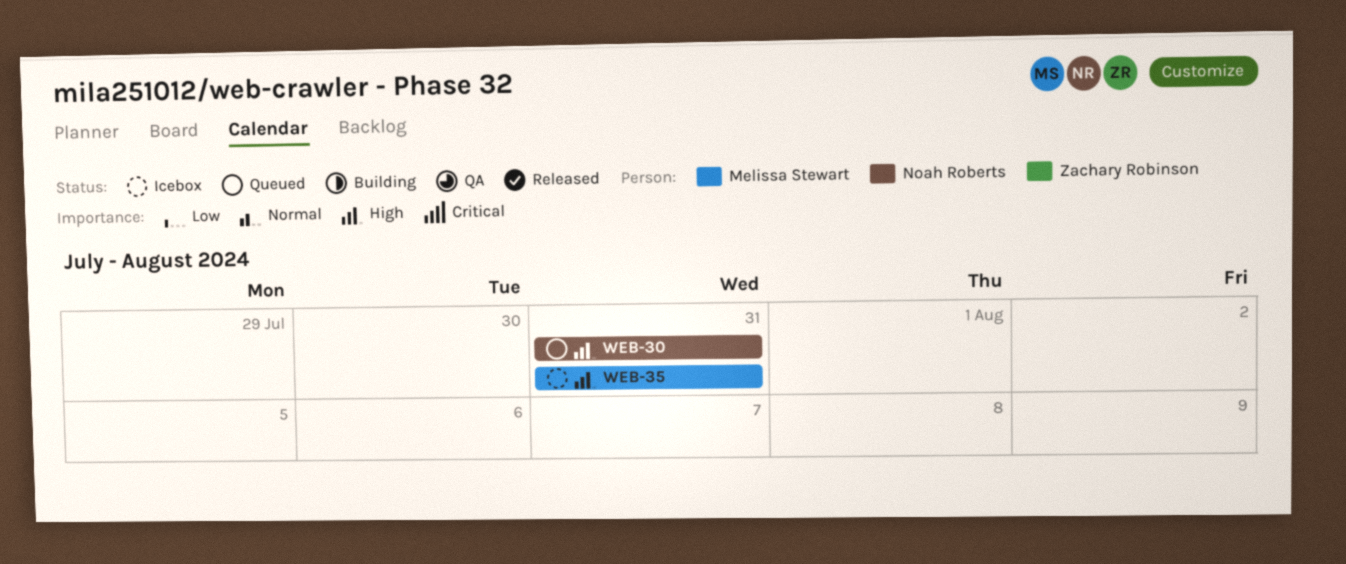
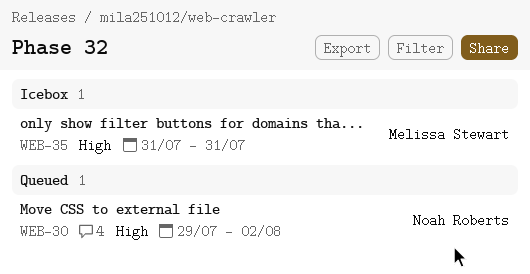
WEB-30, start: Jul 31 -> Jul 29
WEB-30, due: Jul 31 -> Aug 2

